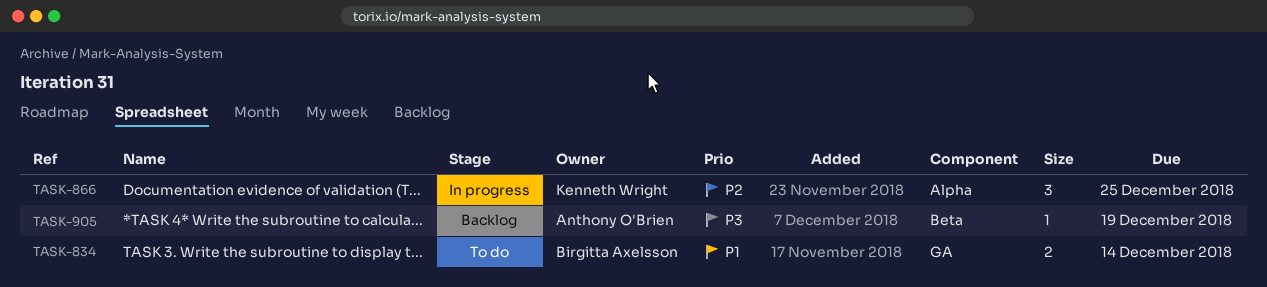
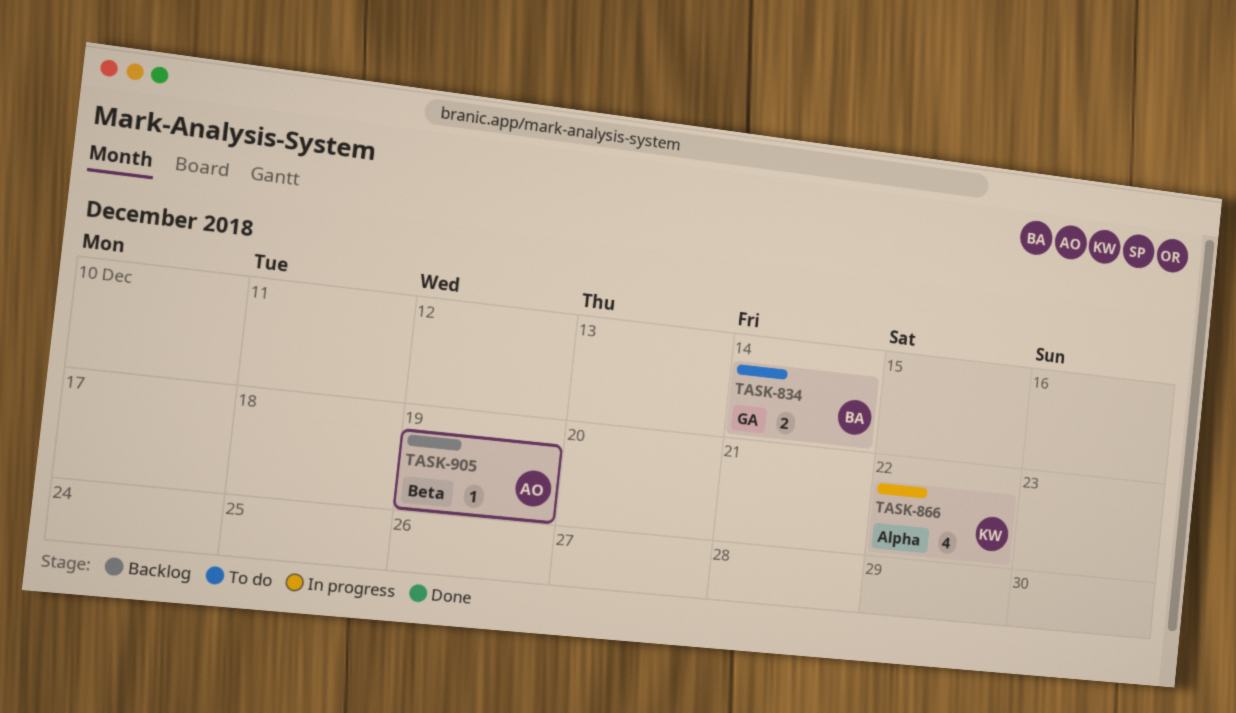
TASK-866, estimate: 3 -> 4
TASK-866, due: Dec 25 -> Dec 22

